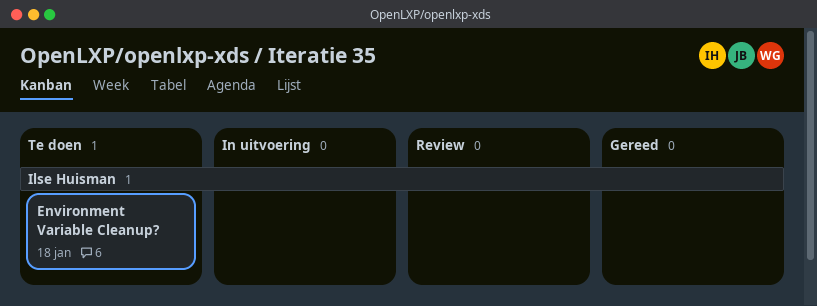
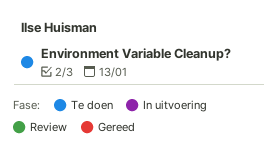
Environment Variable Cleanup?, due: Jan 18 -> Jan 13

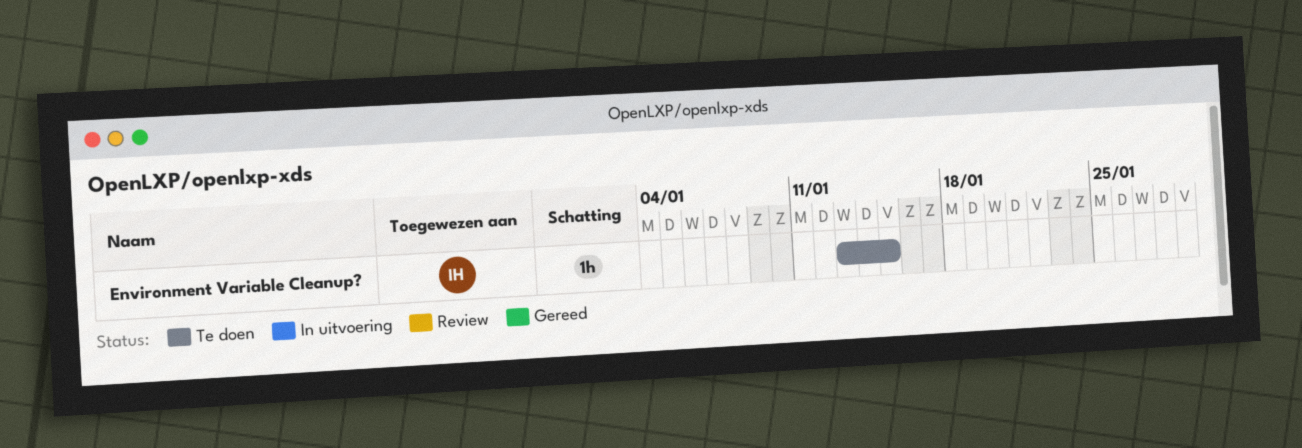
Environment Variable Cleanup?, due: Jan 13 -> Jan 15

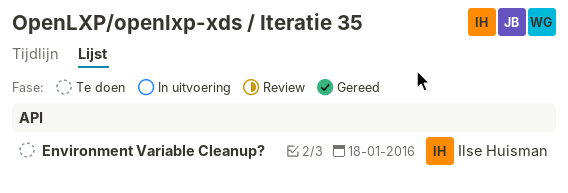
Environment Variable Cleanup?, due: Jan 15 -> Jan 18

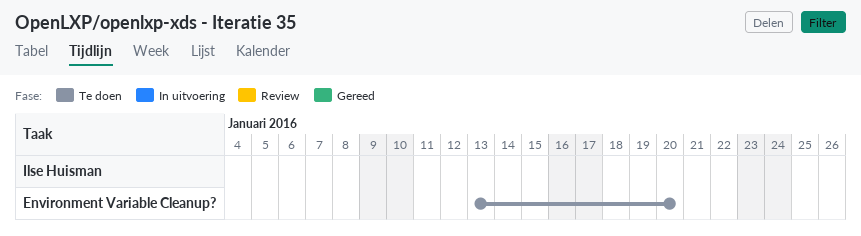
Environment Variable Cleanup?, due: Jan 18 -> Jan 20

